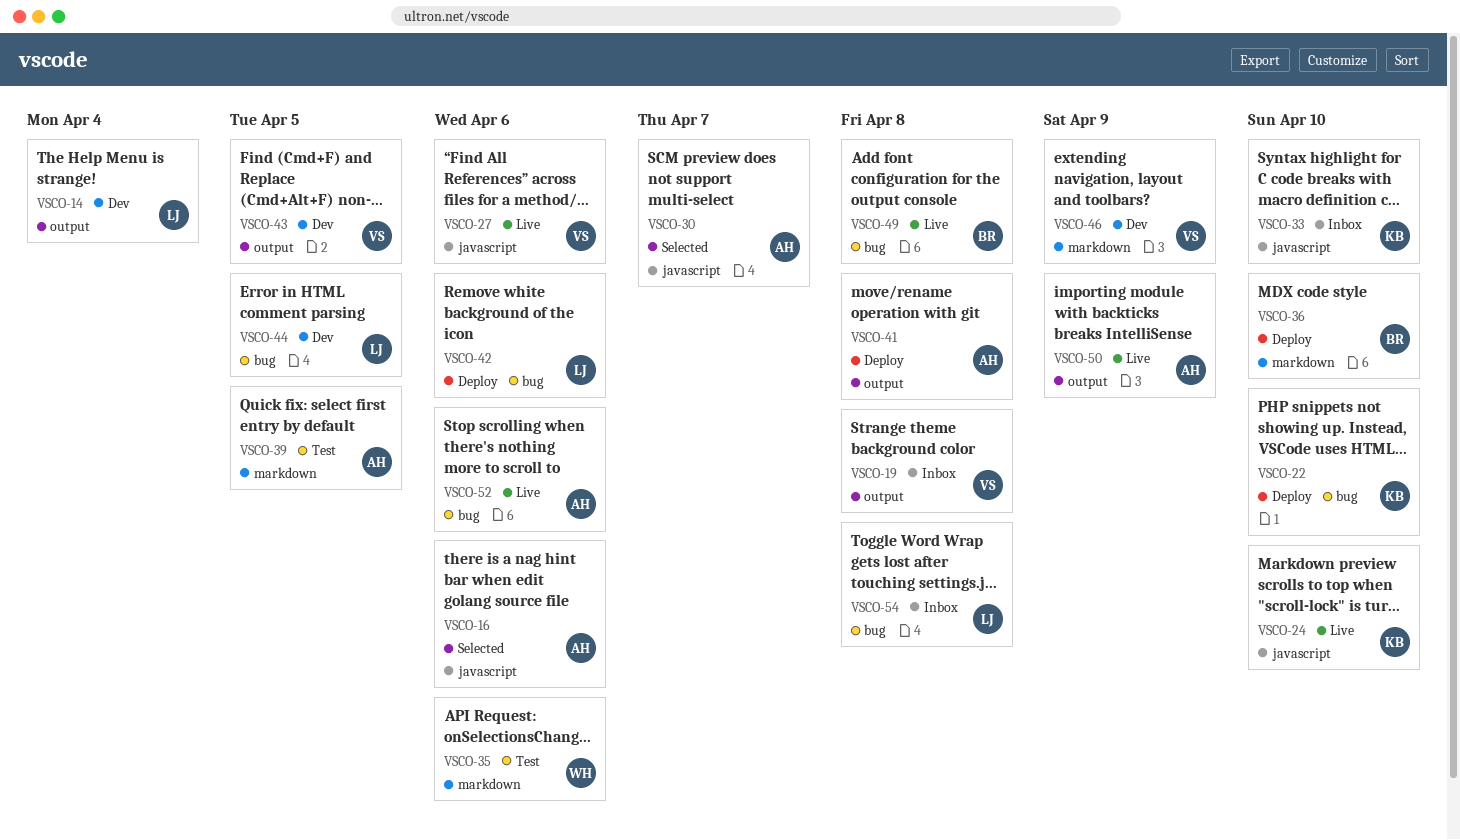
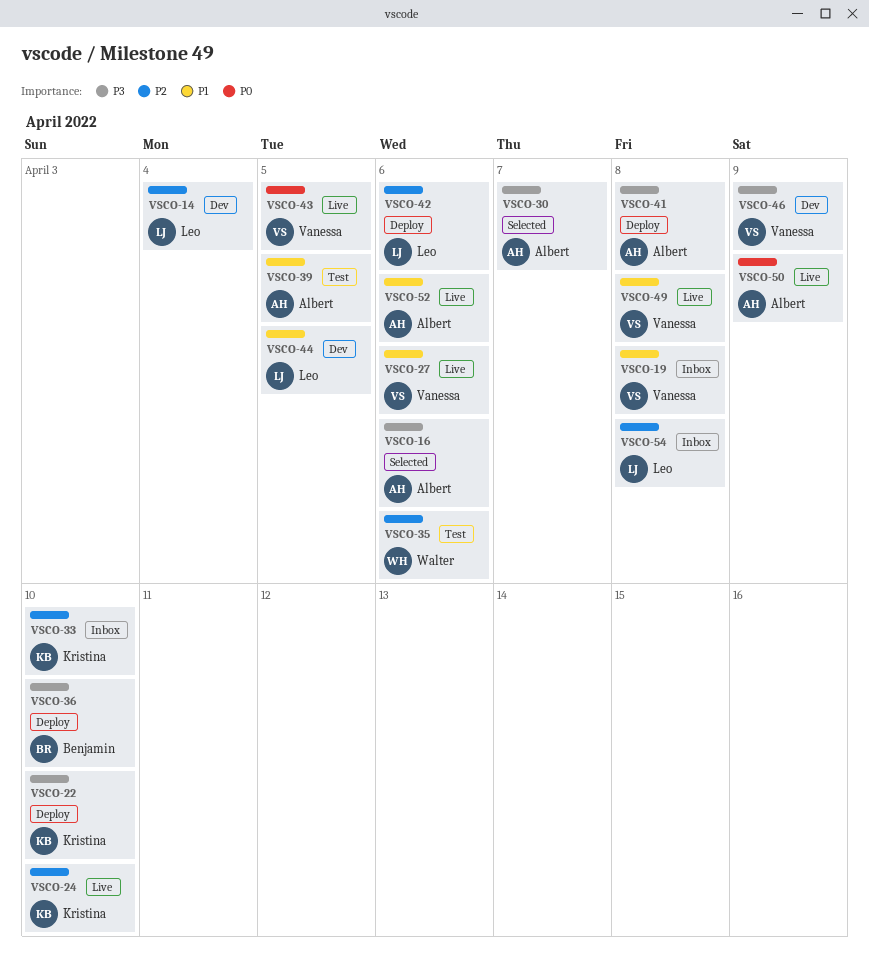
VSCO-43, status: Dev -> Live
VSCO-49, owner: Benjamin -> Vanessa

